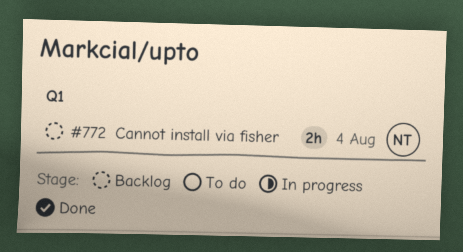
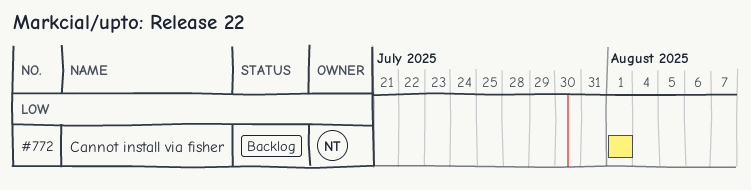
#772, due: Aug 4 -> Aug 1

